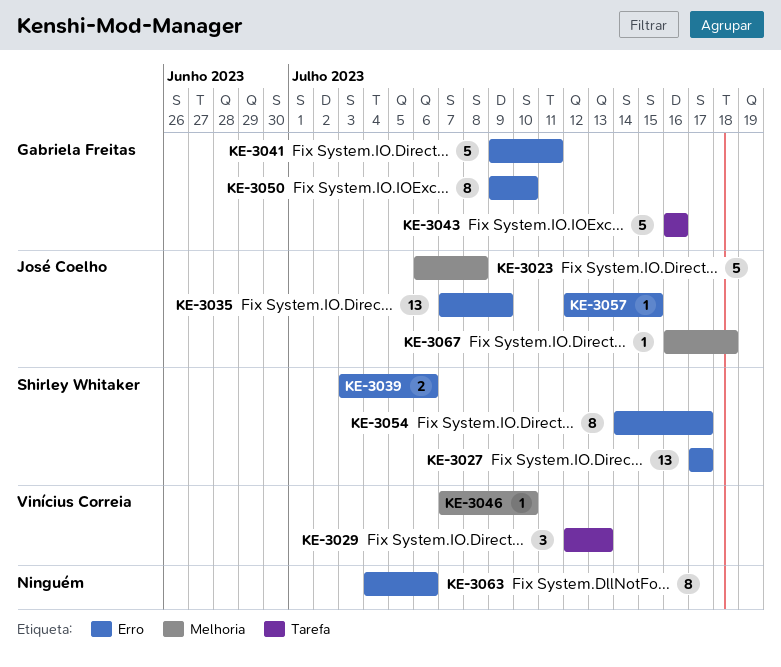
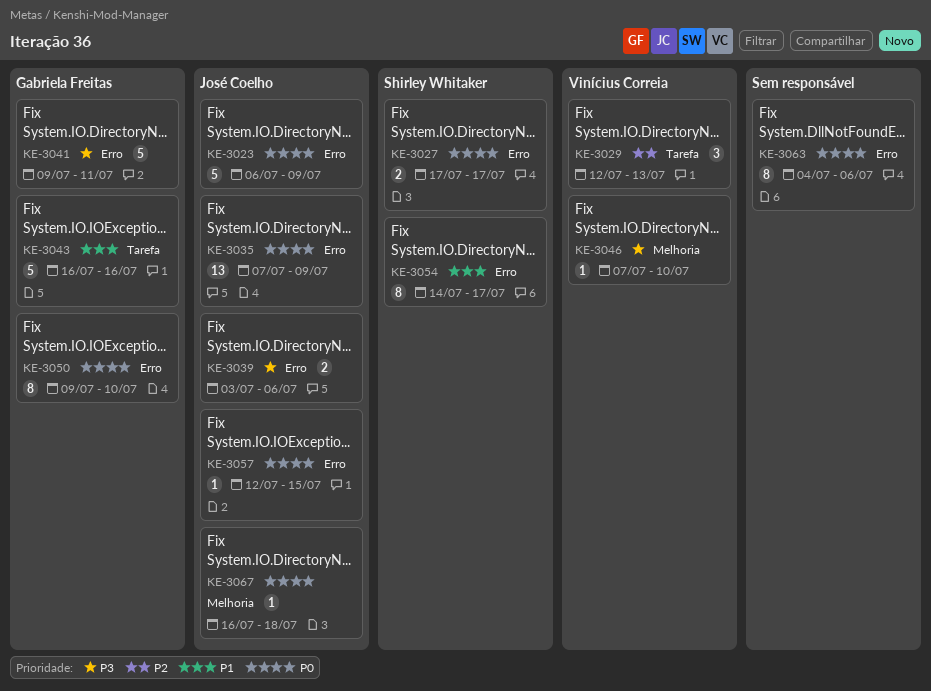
KE-3023, label: Melhoria -> Erro
KE-3023, due: Jul 8 -> Jul 9
KE-3027, estimate: 13 -> 2
KE-3039, owner: Shirley Whitaker -> José Coelho

